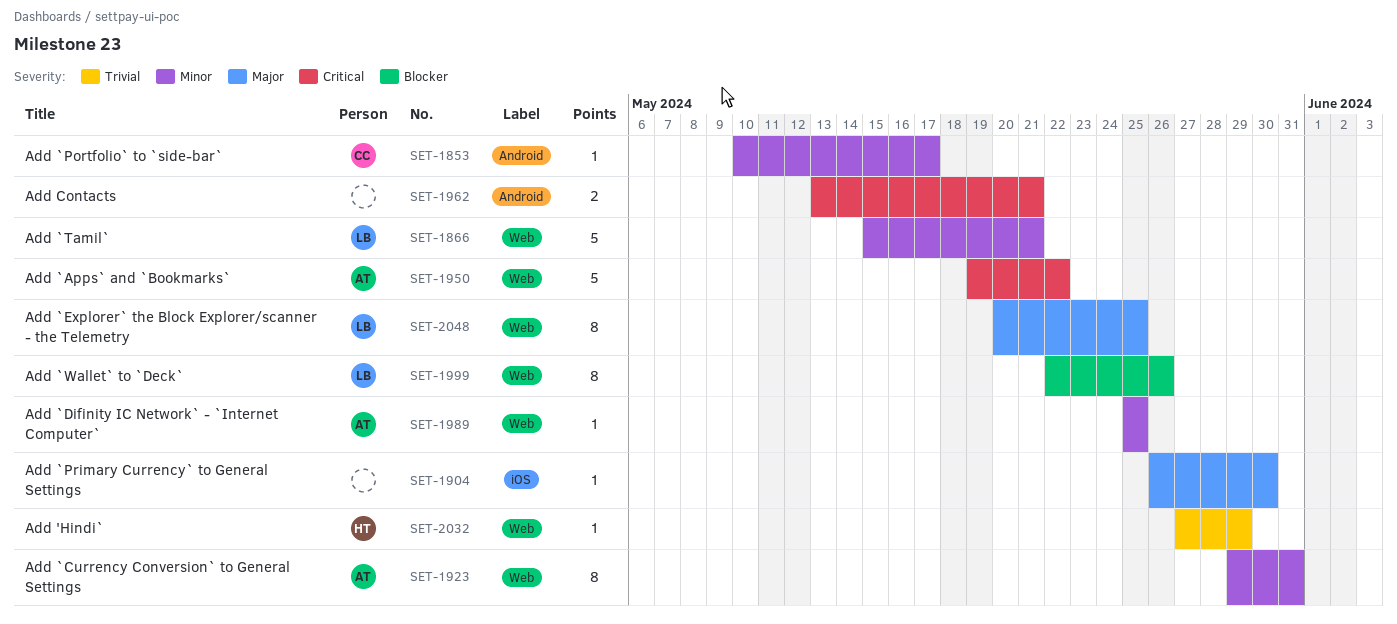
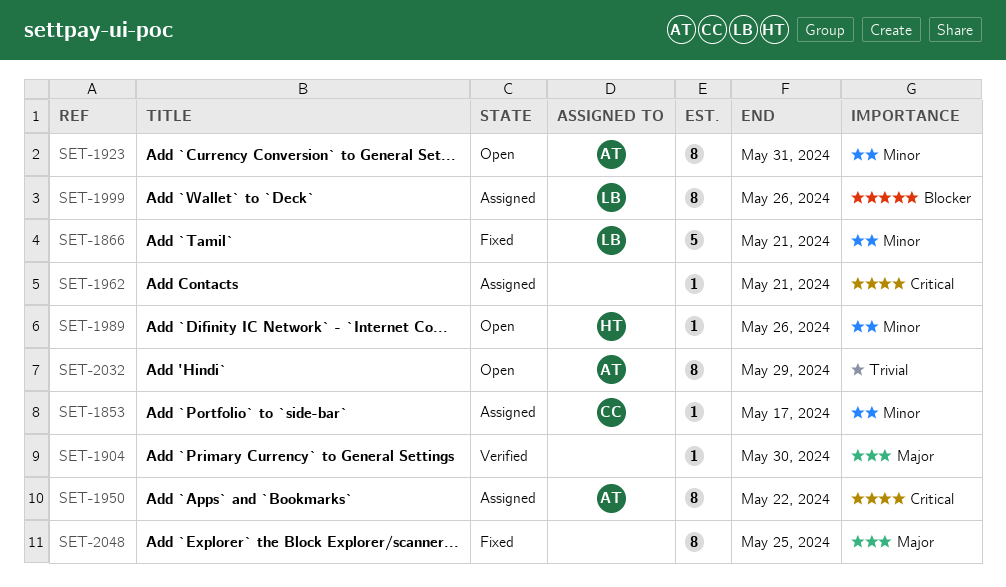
SET-1950, estimate: 5 -> 8
SET-1962, estimate: 2 -> 1
SET-1989, owner: AT -> HT
SET-1989, due: May 25 -> May 26
SET-2032, owner: HT -> AT
SET-2032, estimate: 1 -> 8
SET-2048, owner: LB -> none

